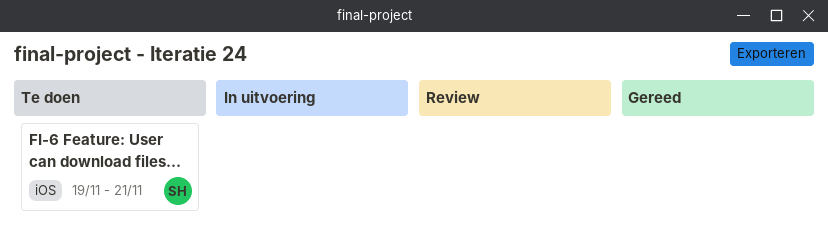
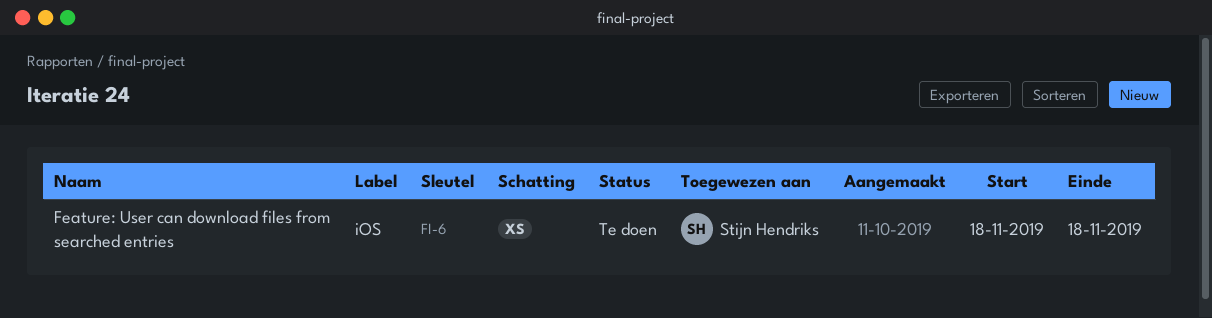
FI-6, start: Nov 19 -> Nov 18
FI-6, due: Nov 21 -> Nov 18

